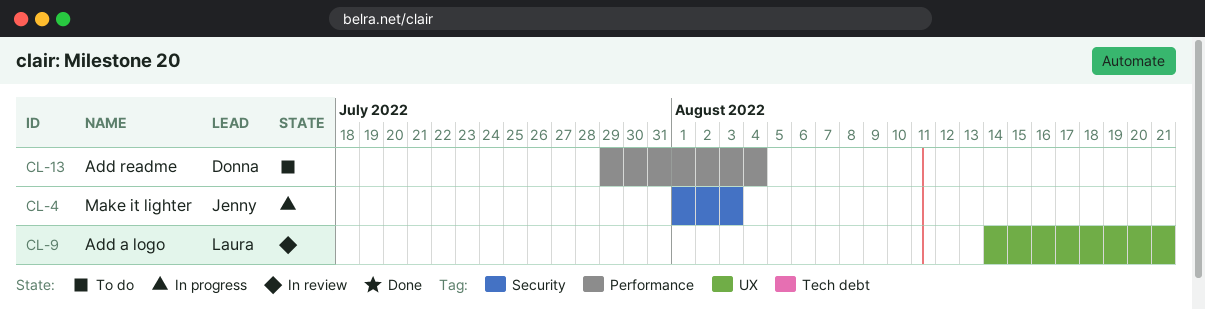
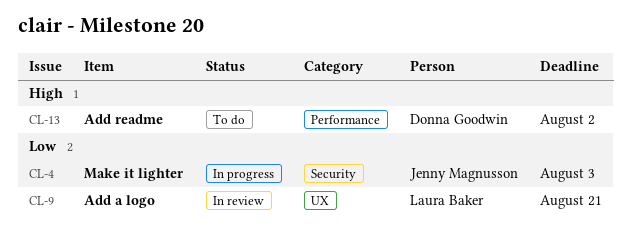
CL-13, due: Aug 4 -> Aug 2

